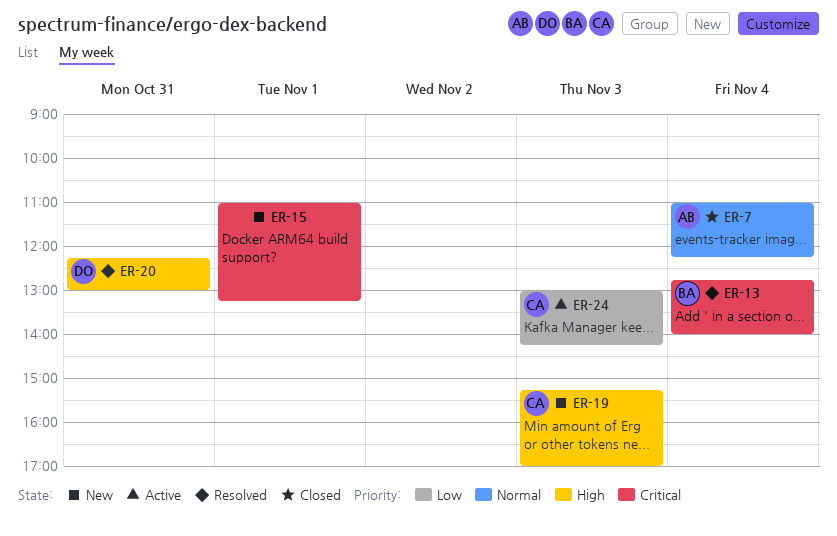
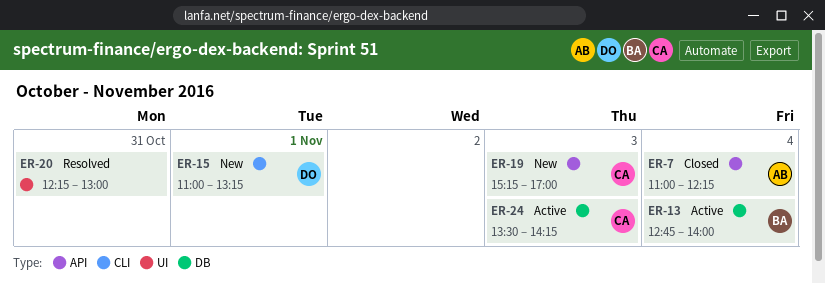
ER-13, status: Resolved -> Active
ER-15, owner: none -> DO
ER-20, owner: DO -> none
ER-24, begins: 13:00 -> 13:30

